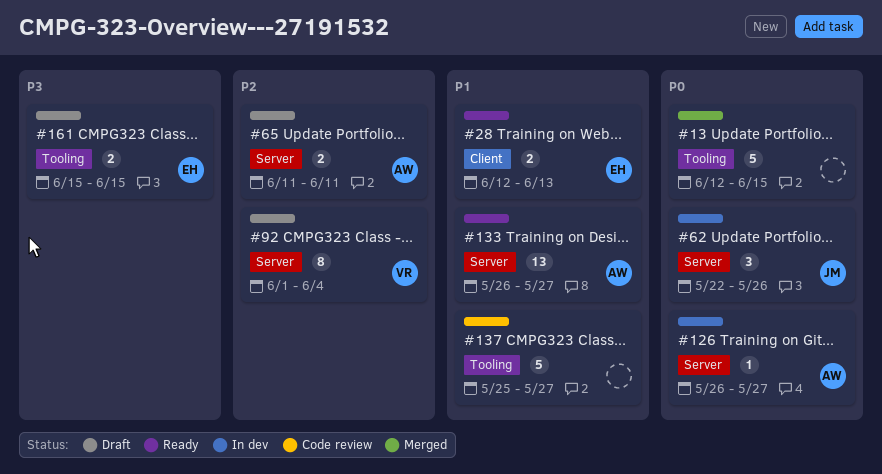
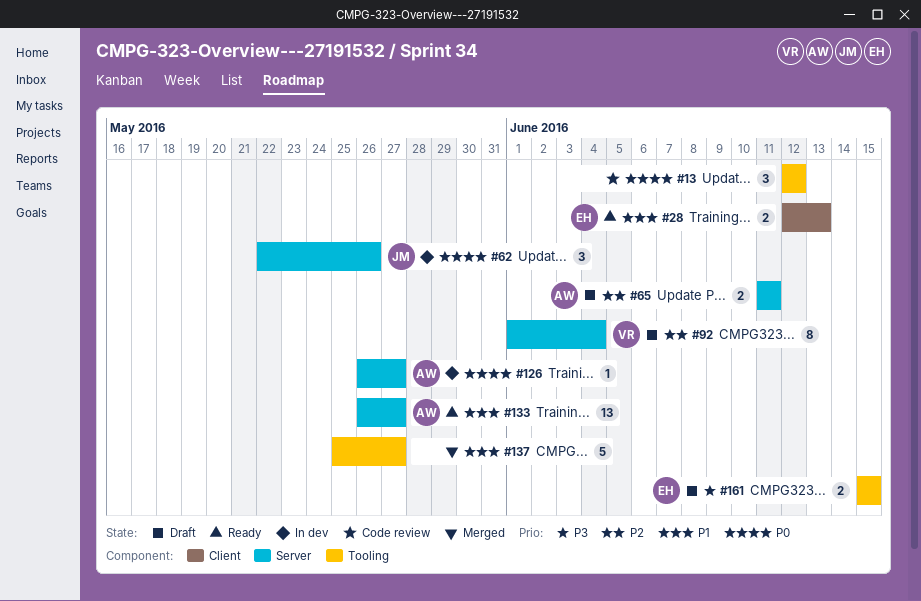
#13, status: Merged -> Code review
#13, estimate: 5 -> 3
#13, due: Jun 15 -> Jun 12
#137, status: Code review -> Merged

